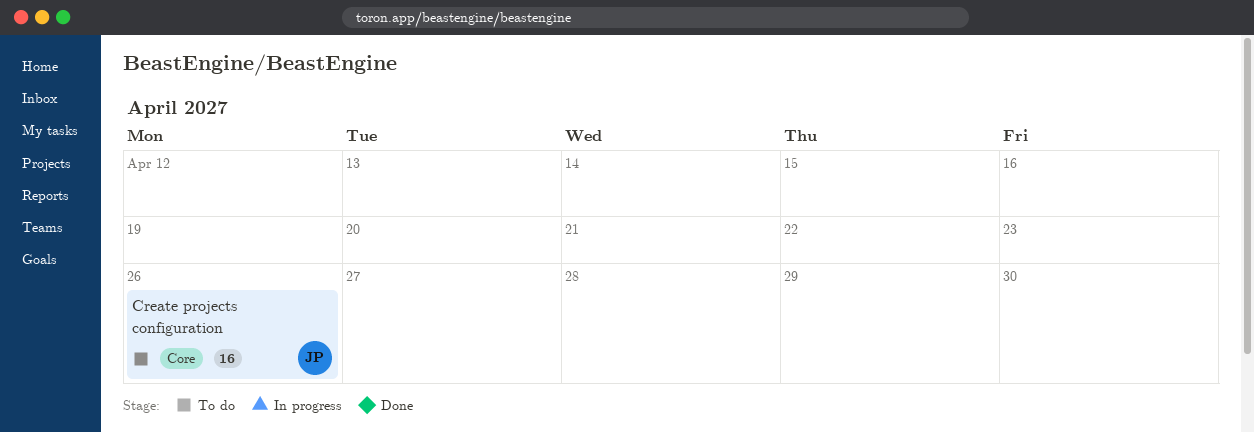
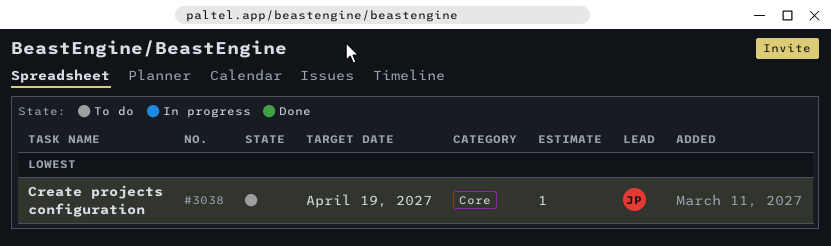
Create projects configuration, estimate: 16 -> 1
Create projects configuration, due: Apr 26 -> Apr 19

